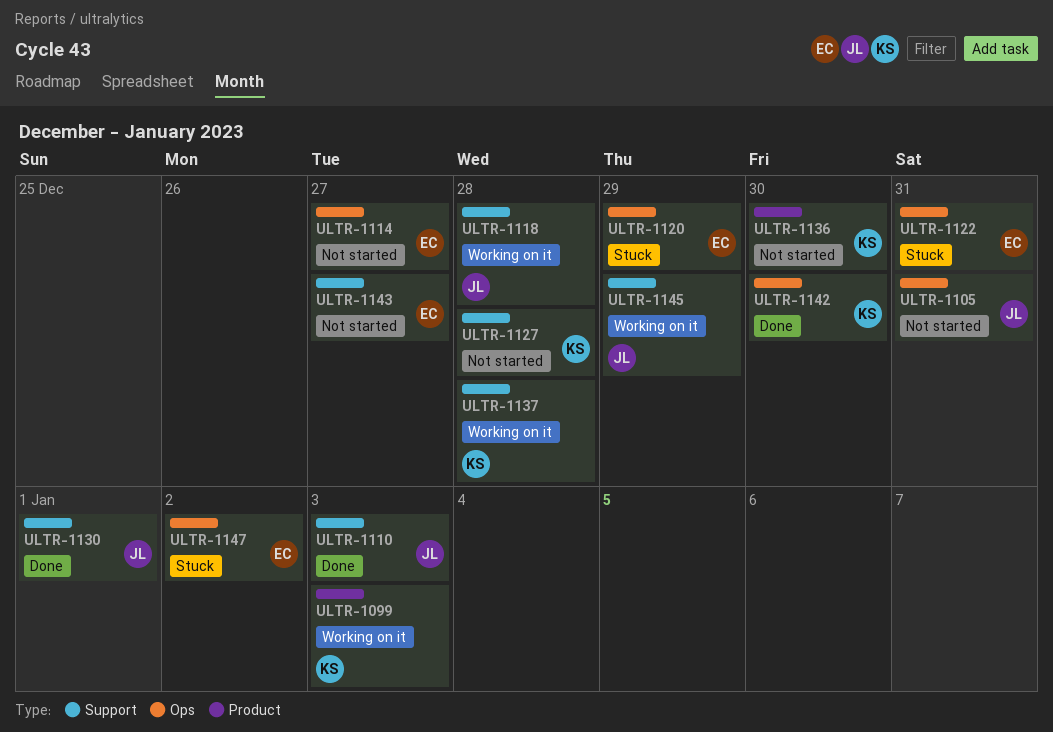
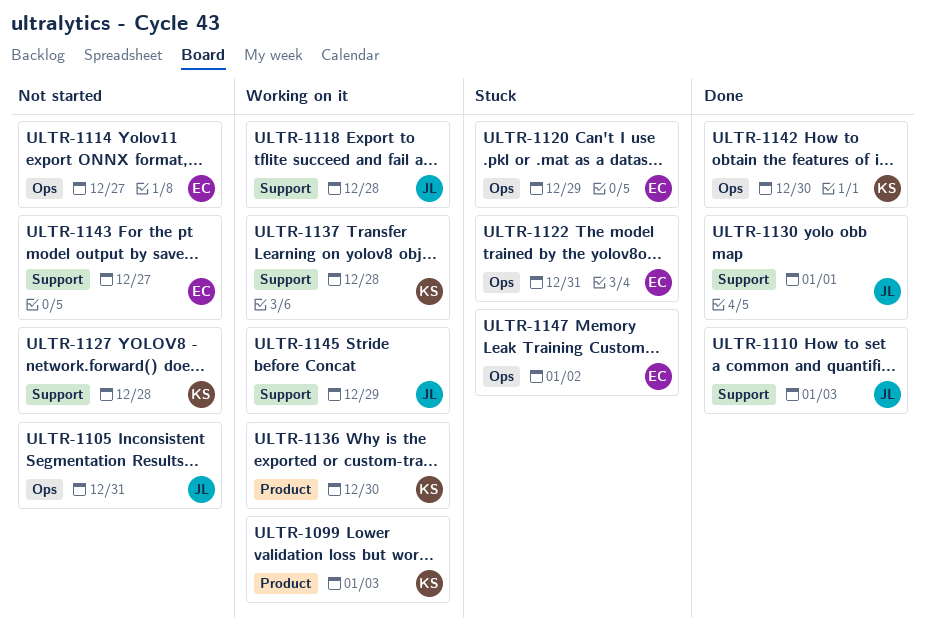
ULTR-1136, status: Not started -> Working on it

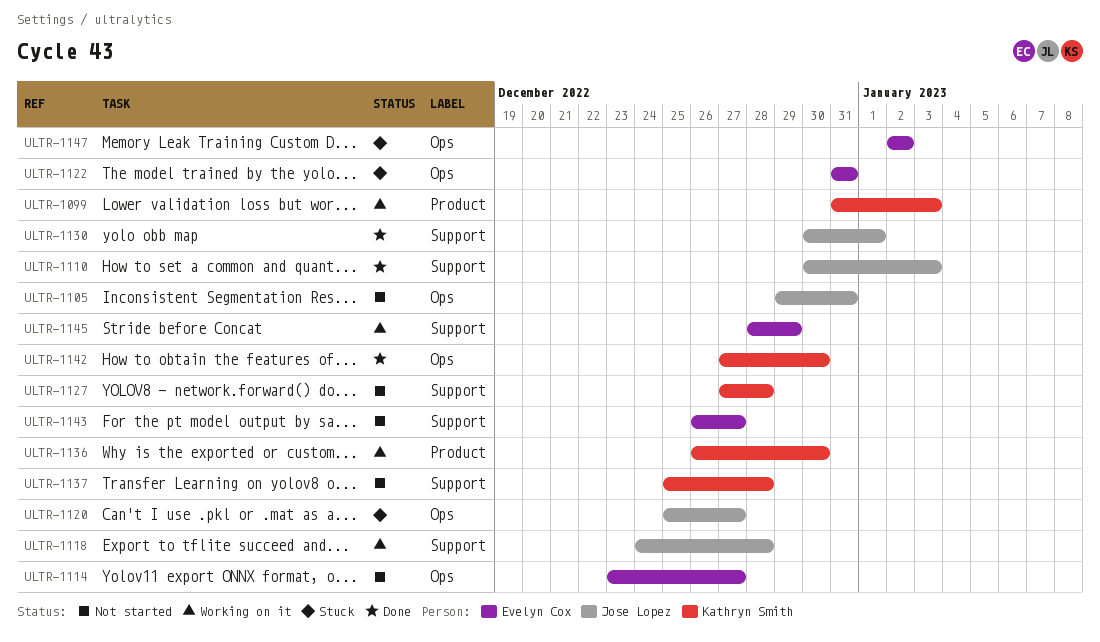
ULTR-1120, owner: Evelyn Cox -> Jose Lopez
ULTR-1120, due: Dec 29 -> Dec 27
ULTR-1137, status: Working on it -> Not started
ULTR-1145, owner: Jose Lopez -> Evelyn Cox

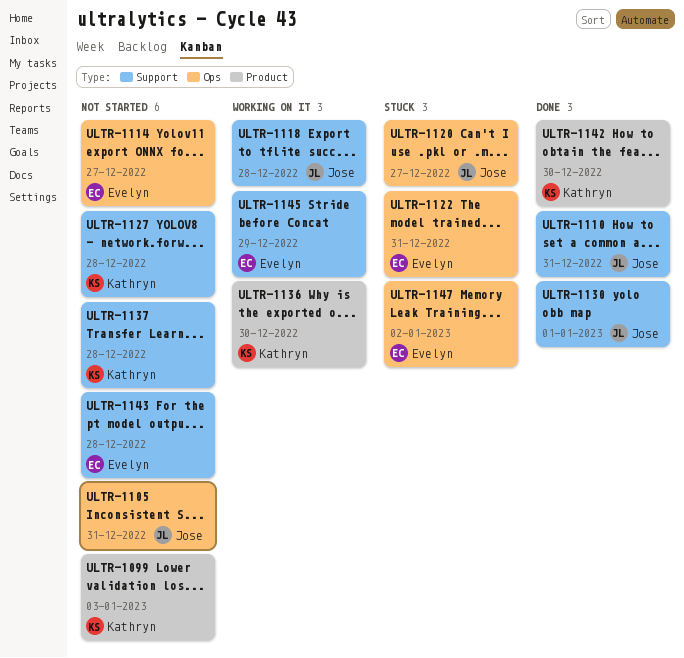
ULTR-1099, status: Working on it -> Not started
ULTR-1110, due: Jan 3 -> Dec 31
ULTR-1142, label: Ops -> Product
ULTR-1143, due: Dec 27 -> Dec 28

